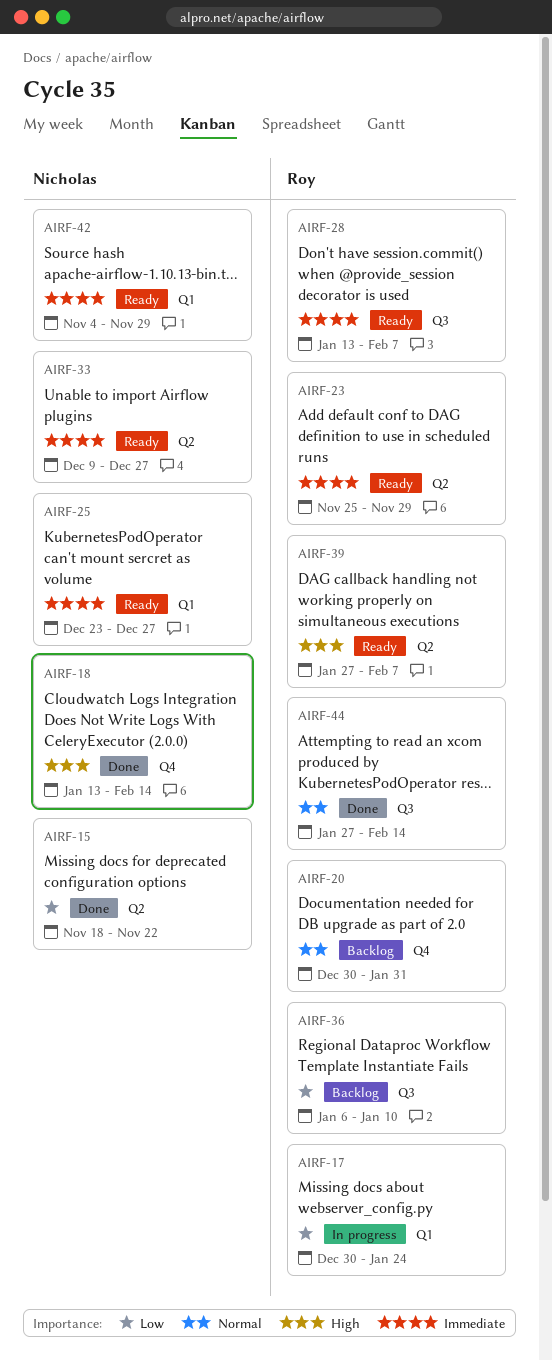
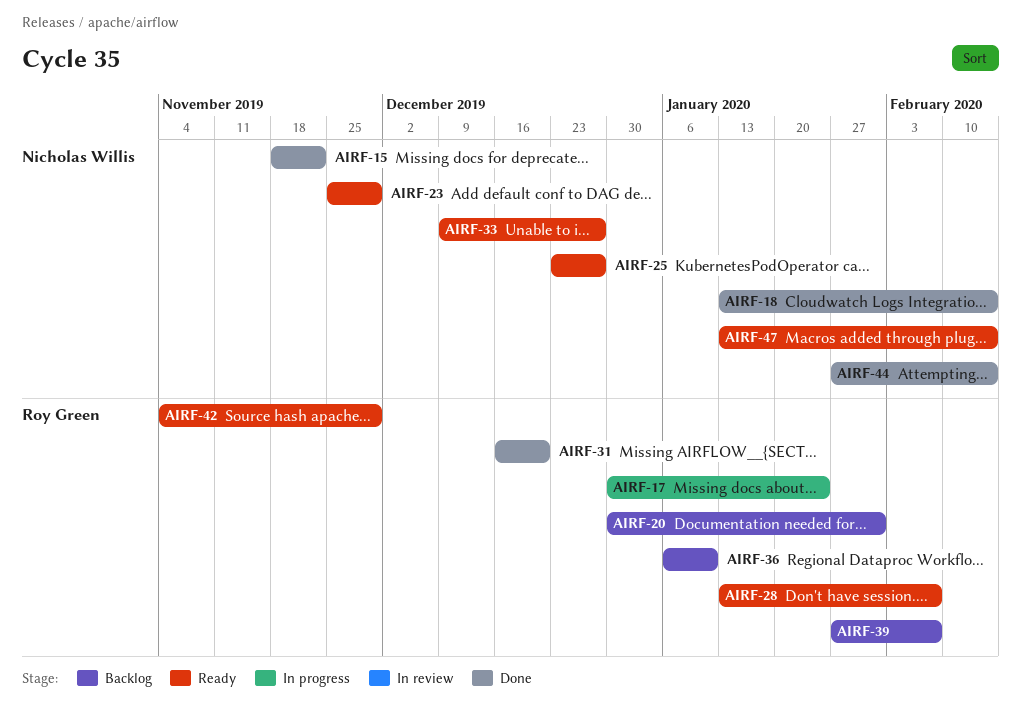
AIRF-23, owner: Roy Green -> Nicholas Willis
AIRF-31: none -> present
AIRF-39, status: Ready -> Backlog
AIRF-42, owner: Nicholas Willis -> Roy Green
AIRF-44, owner: Roy Green -> Nicholas Willis
AIRF-47: none -> present

